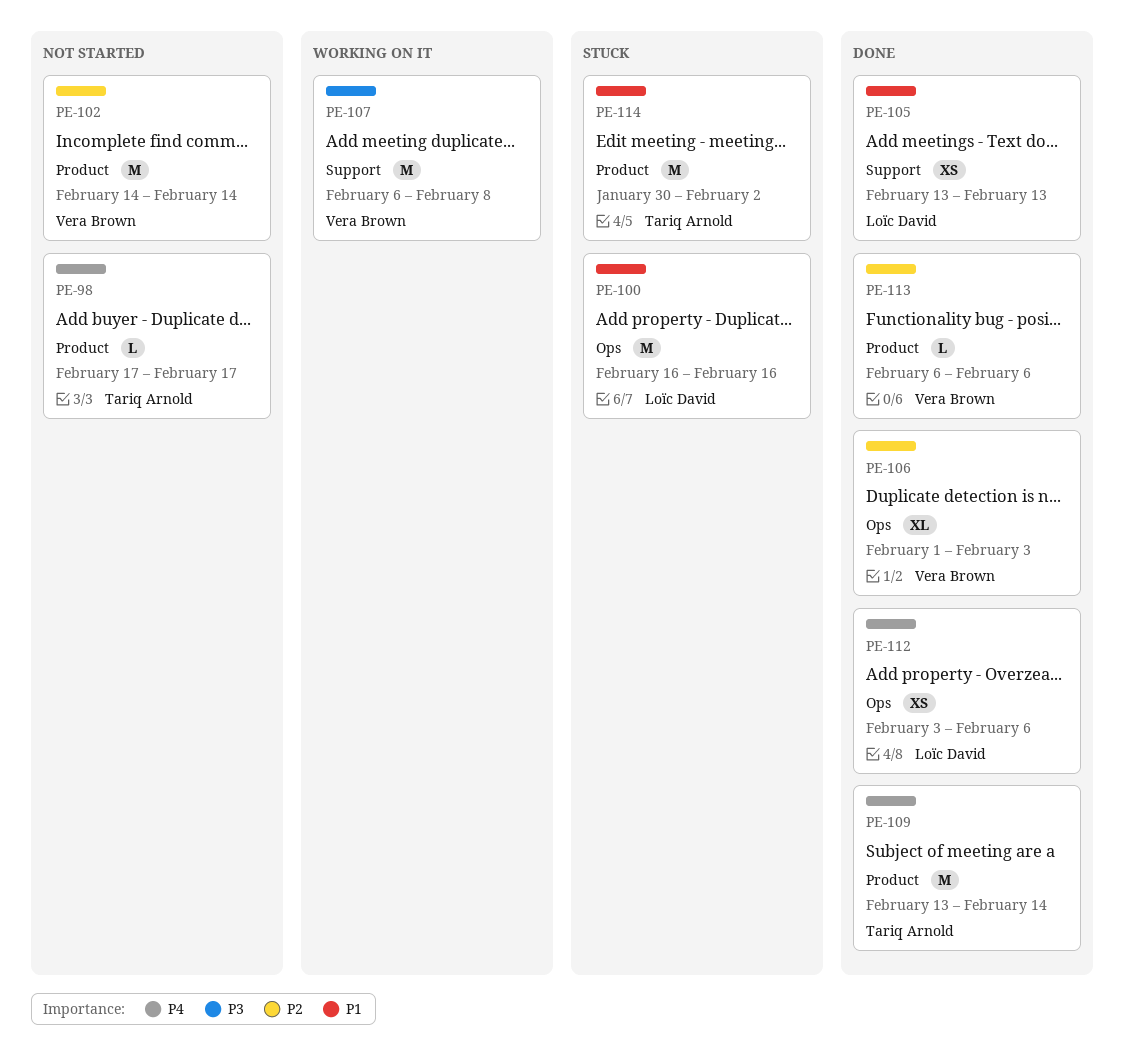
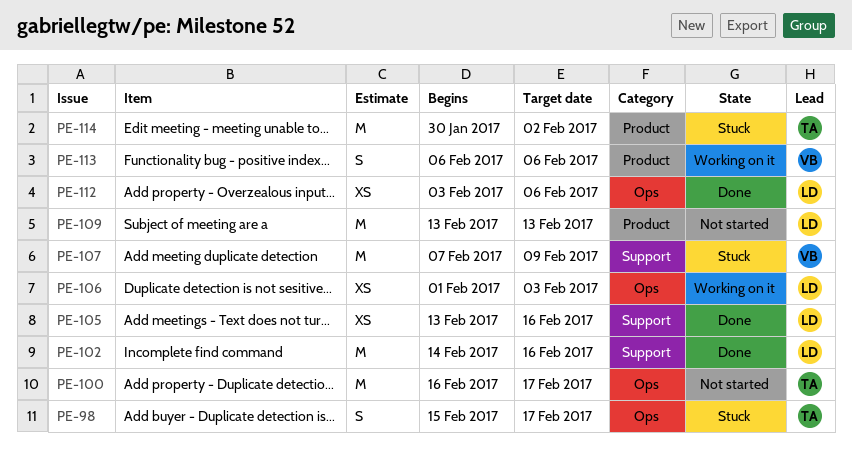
PE-98, status: Not started -> Stuck
PE-98, label: Product -> Ops
PE-98, estimate: L -> S
PE-98, start: Feb 17 -> Feb 15
PE-100, status: Stuck -> Not started
PE-100, owner: Loïc David -> Tariq Arnold
PE-100, due: Feb 16 -> Feb 17
PE-102, status: Not started -> Done
PE-102, owner: Vera Brown -> Loïc David
PE-102, label: Product -> Support
PE-102, due: Feb 14 -> Feb 16
PE-105, due: Feb 13 -> Feb 16
PE-106, status: Done -> Working on it
PE-106, owner: Vera Brown -> Loïc David
PE-106, estimate: XL -> XS
PE-107, status: Working on it -> Stuck
PE-107, start: Feb 6 -> Feb 7
PE-107, due: Feb 8 -> Feb 9
PE-109, status: Done -> Not started
PE-109, owner: Tariq Arnold -> Loïc David
PE-109, due: Feb 14 -> Feb 13
PE-113, status: Done -> Working on it
PE-113, estimate: L -> S

